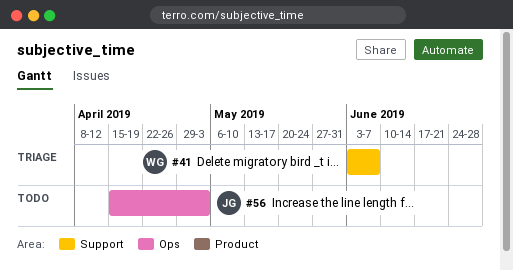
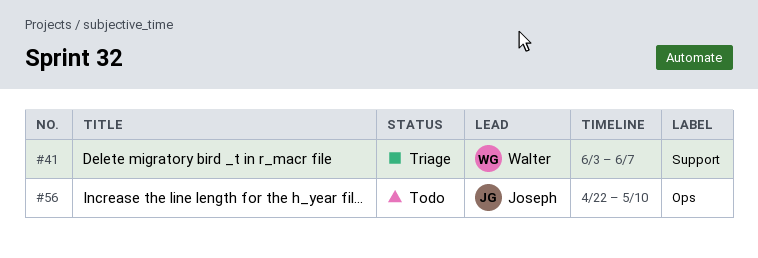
#56, start: Apr 15 -> Apr 22
#56, due: May 3 -> May 10

